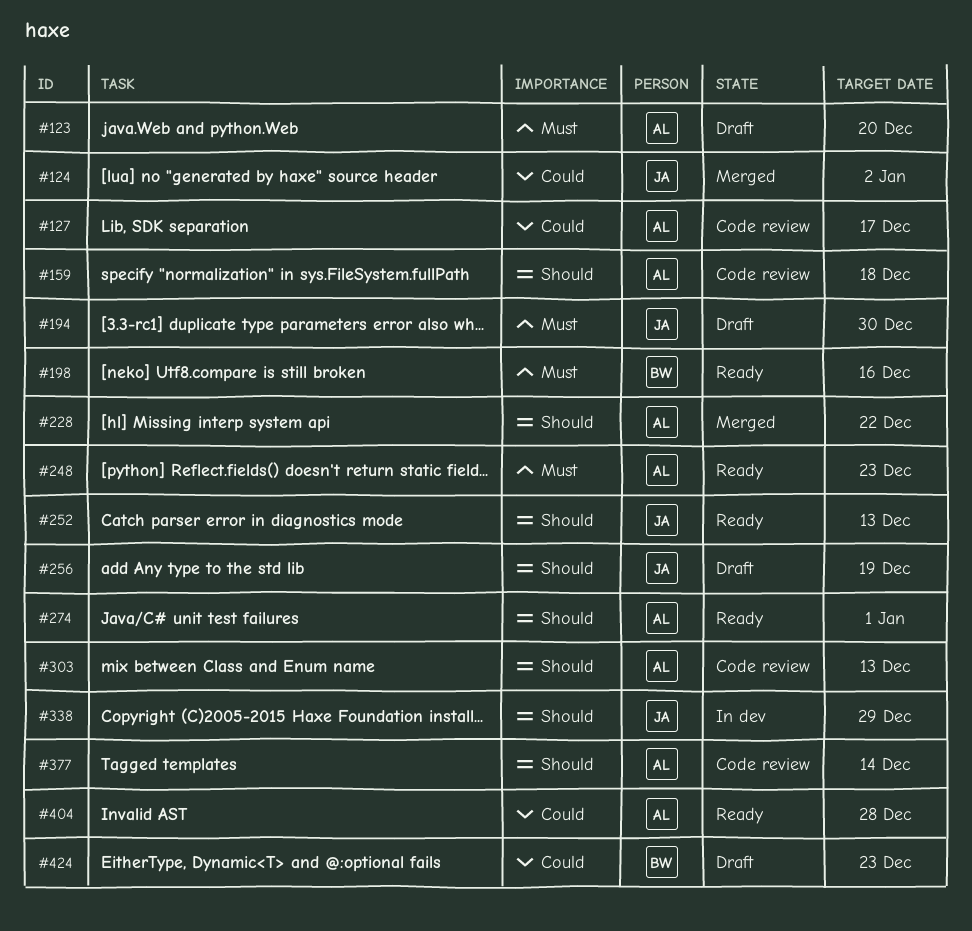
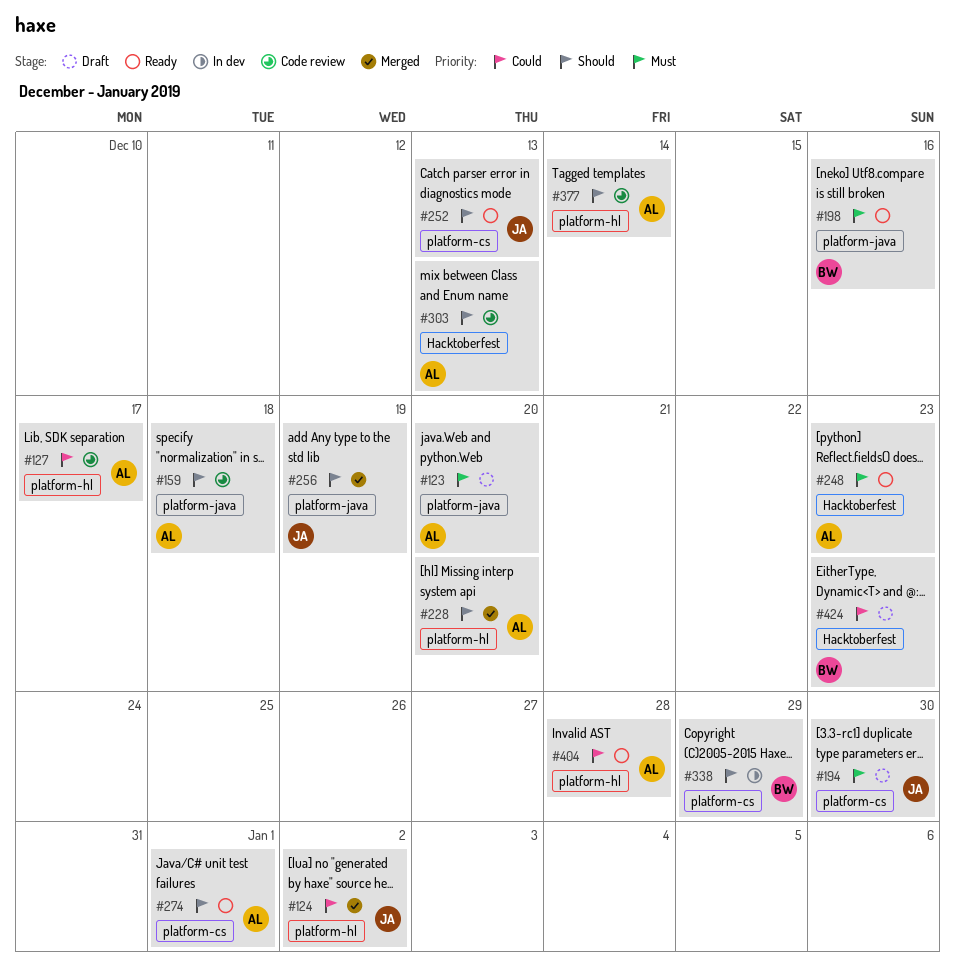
#228, due: Dec 22 -> Dec 20
#256, status: Draft -> Merged
#338, owner: JA -> BW

